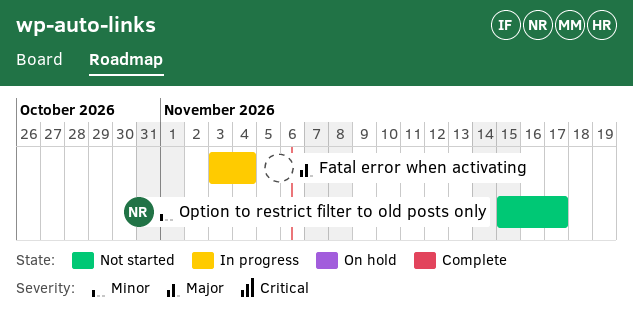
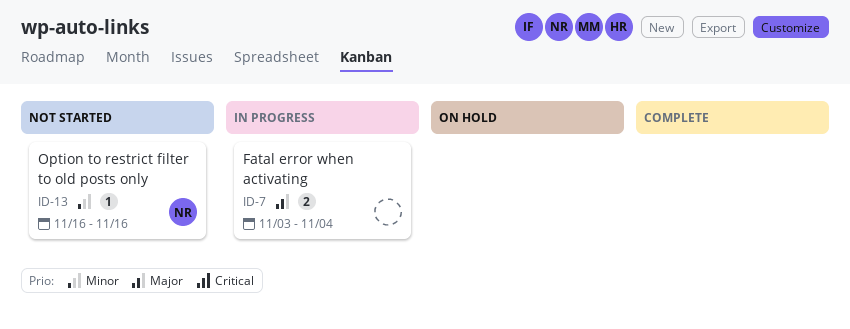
Option to restrict filter to old posts only, start: Nov 15 -> Nov 16
Option to restrict filter to old posts only, due: Nov 17 -> Nov 16

